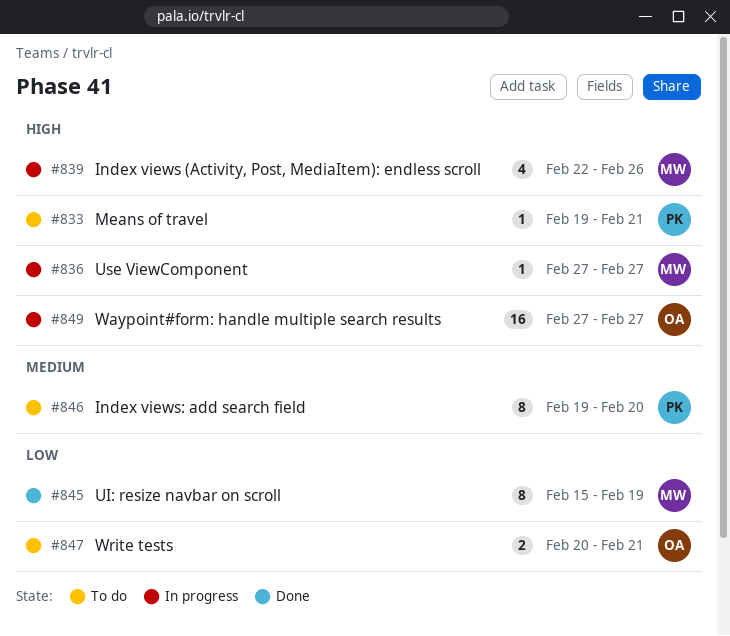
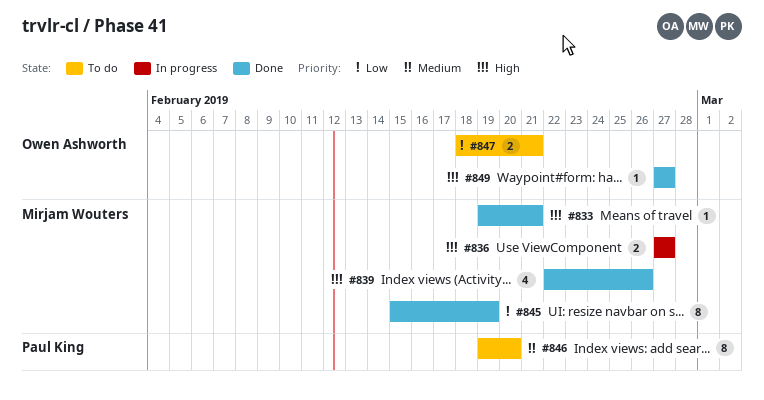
#833, status: To do -> Done
#833, owner: Paul King -> Mirjam Wouters
#836, estimate: 1 -> 2
#839, status: In progress -> Done
#847, start: Feb 20 -> Feb 18
#849, status: In progress -> Done
#849, estimate: 16 -> 1

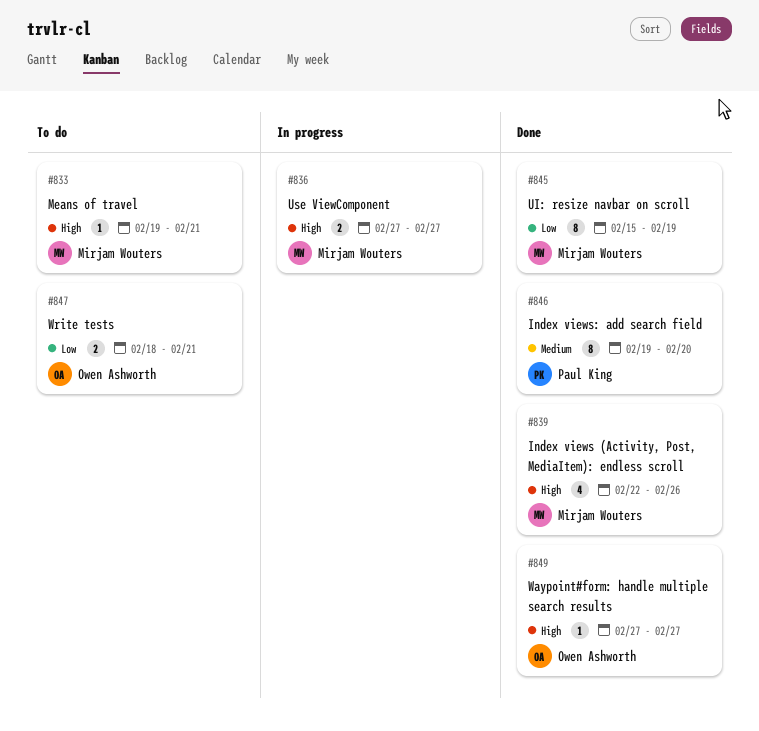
#833, status: Done -> To do
#846, status: To do -> Done

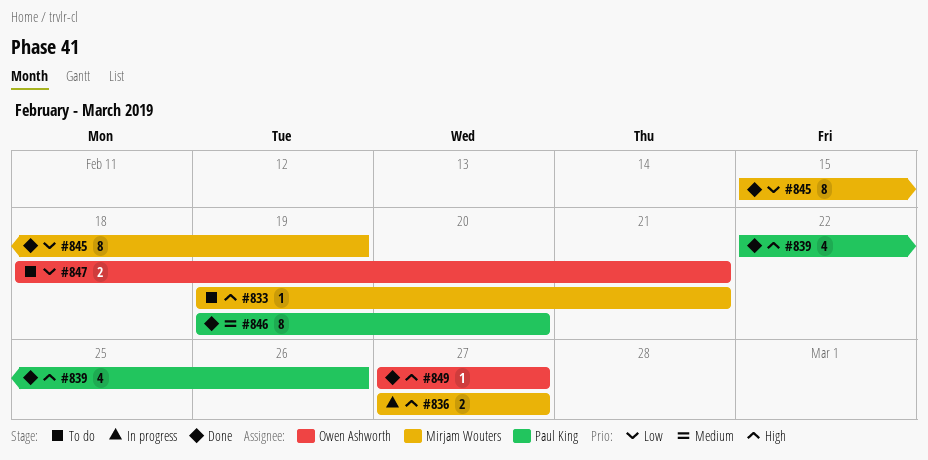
#839, owner: Mirjam Wouters -> Paul King

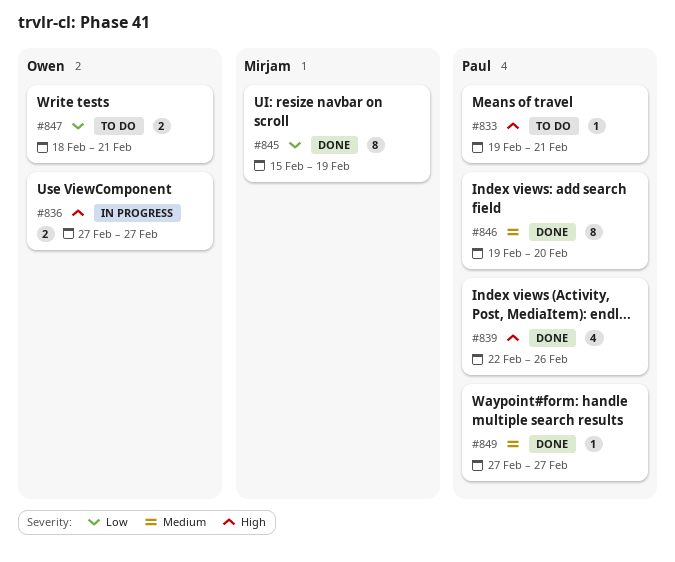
#833, owner: Mirjam Wouters -> Paul King
#836, owner: Mirjam Wouters -> Owen Ashworth
#849, owner: Owen Ashworth -> Paul King
#849, priority: High -> Medium

